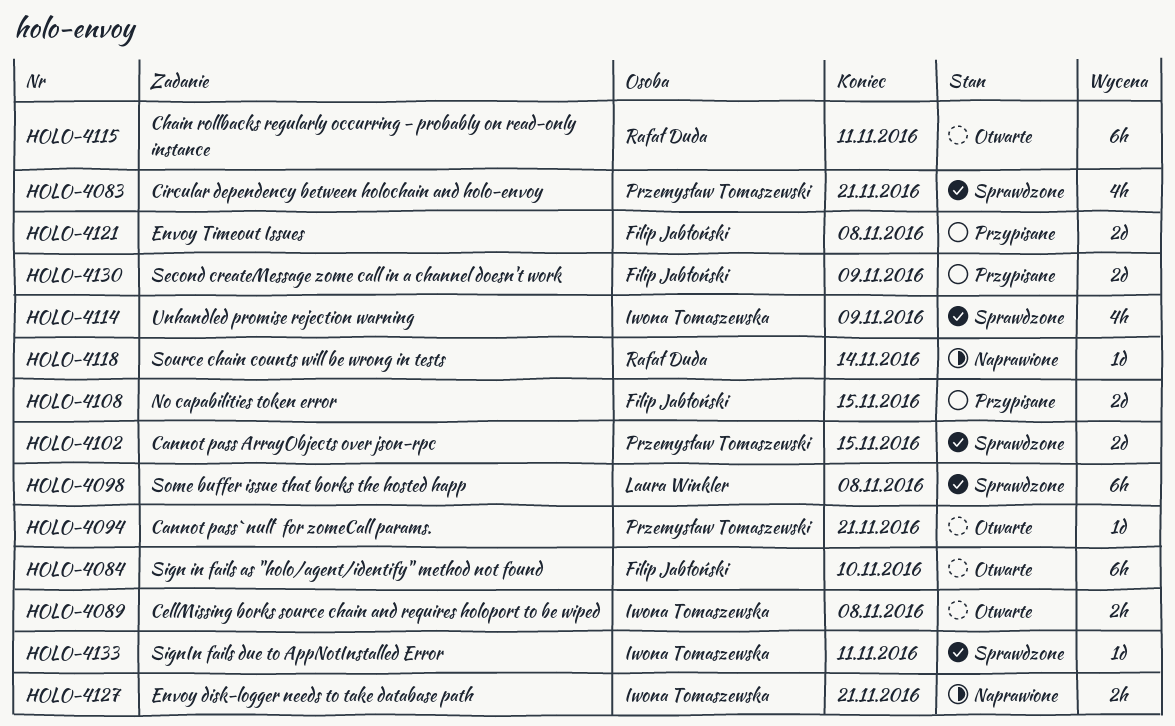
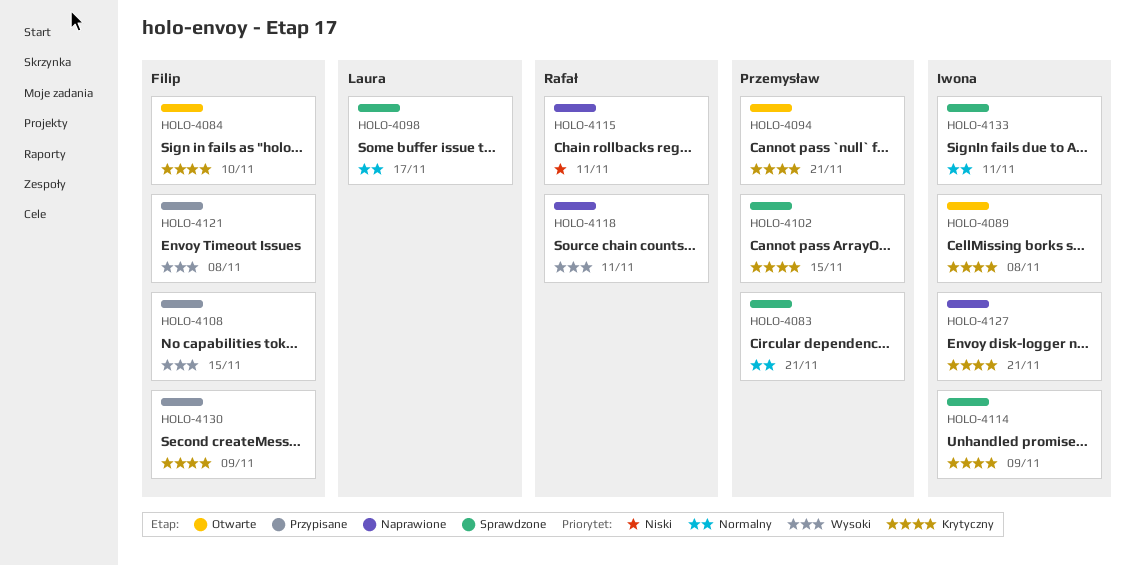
HOLO-4098, due: Nov 8 -> Nov 17
HOLO-4115, status: Otwarte -> Naprawione
HOLO-4118, due: Nov 14 -> Nov 11

